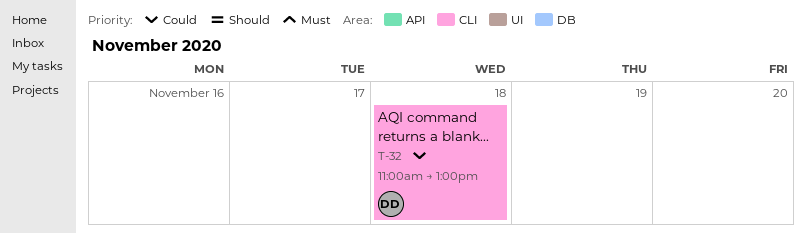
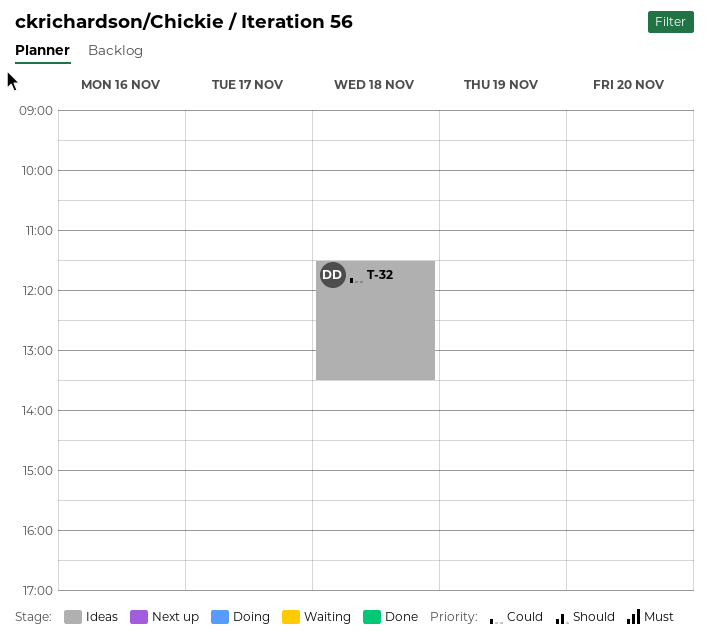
T-32, begins: 11:00 -> 11:30
T-32, ends: 13:00 -> 13:30

